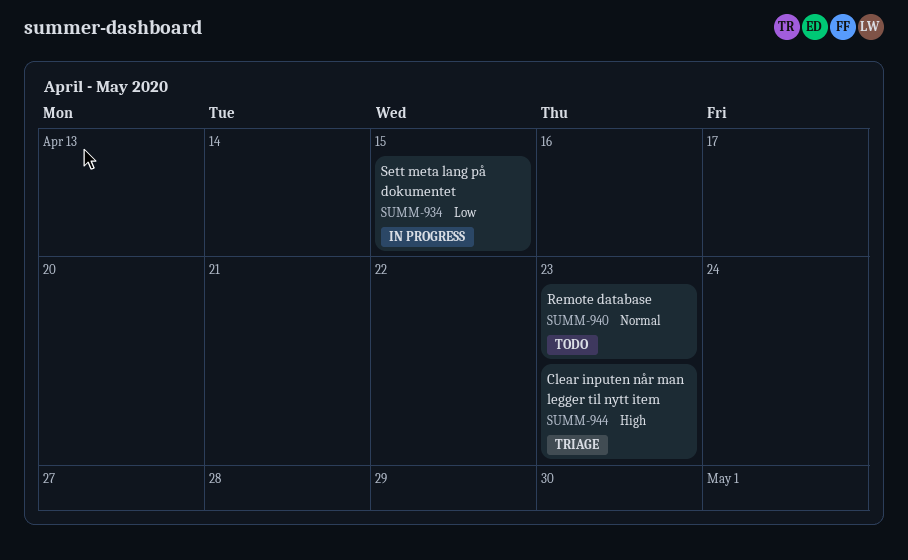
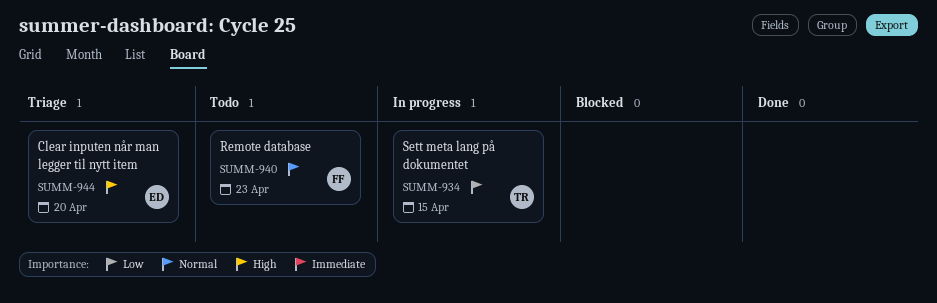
SUMM-944, due: Apr 23 -> Apr 20

